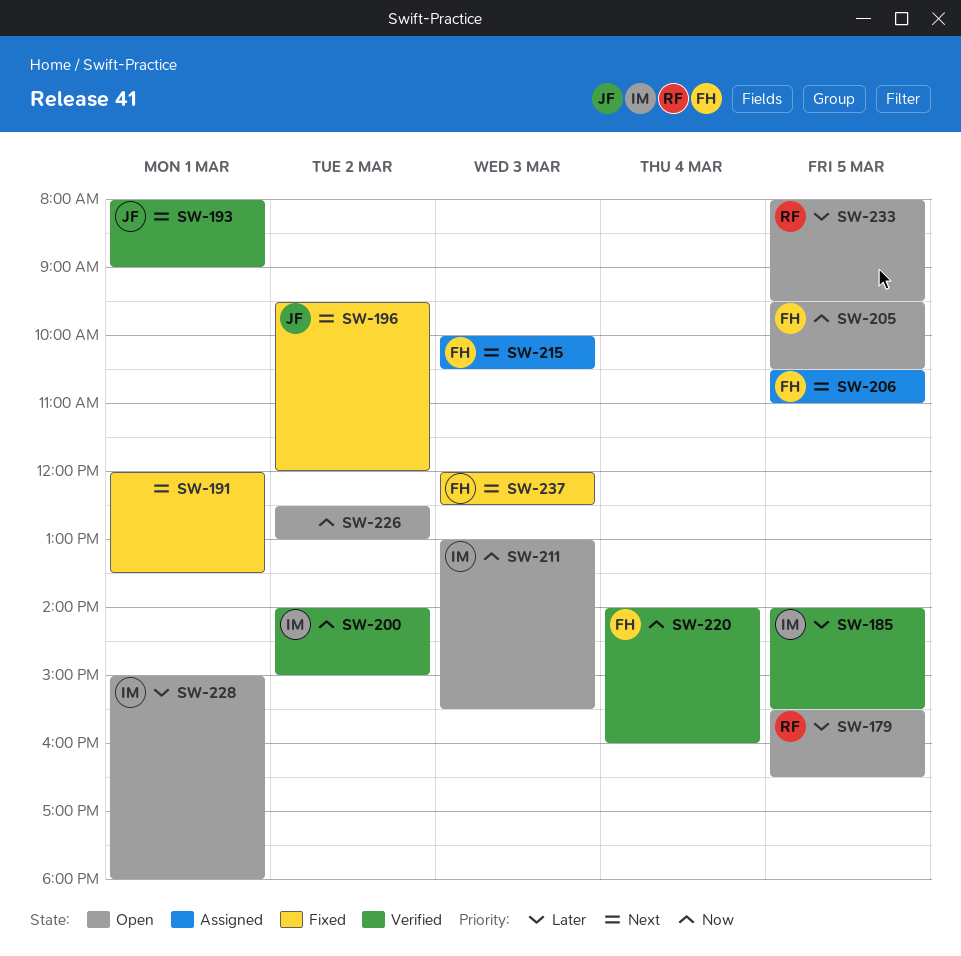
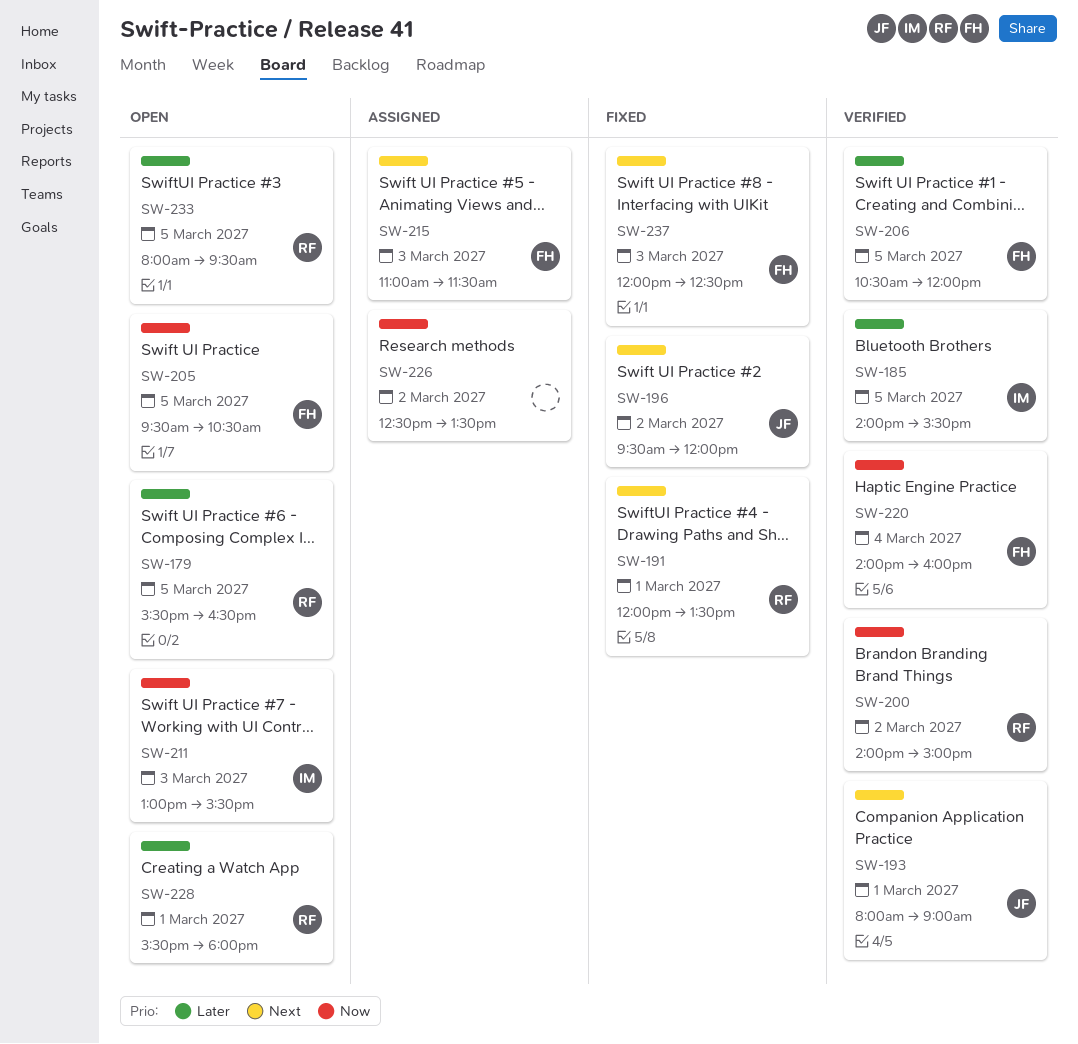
SW-191, owner: none -> RF
SW-200, owner: IM -> RF
SW-206, status: Assigned -> Verified
SW-206, priority: Next -> Later
SW-206, ends: 11:00 -> 12:00
SW-215, begins: 10:00 -> 11:00
SW-215, ends: 10:30 -> 11:30
SW-226, status: Open -> Assigned
SW-226, ends: 13:00 -> 13:30
SW-228, owner: IM -> RF
SW-228, begins: 15:00 -> 15:30

